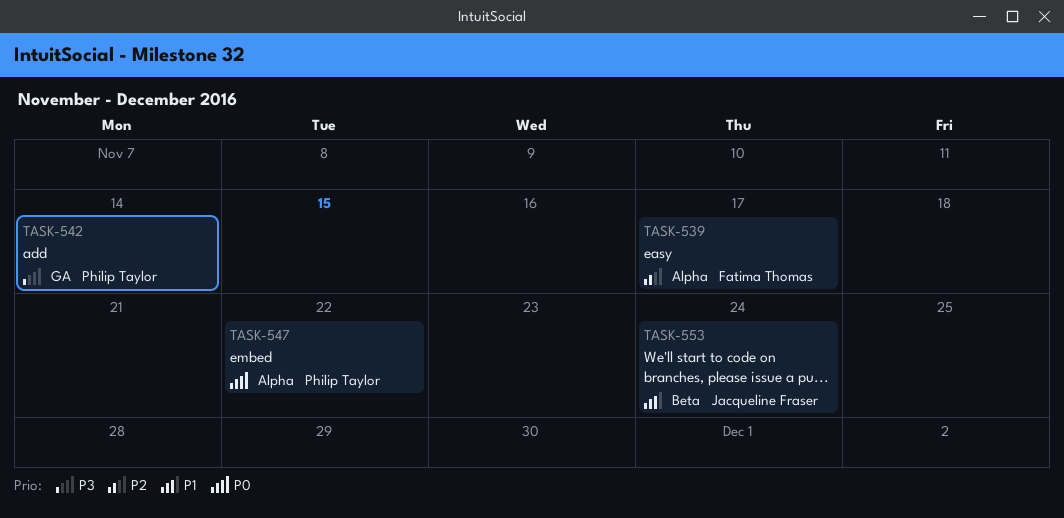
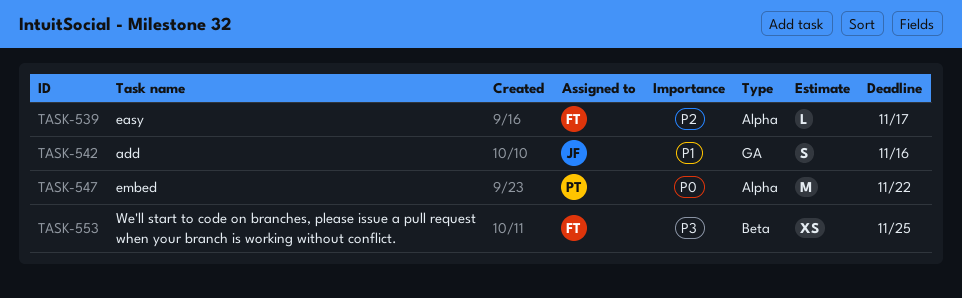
TASK-542, owner: Philip Taylor -> Jacqueline Fraser
TASK-542, priority: P3 -> P1
TASK-542, due: Nov 14 -> Nov 16
TASK-553, owner: Jacqueline Fraser -> Fatima Thomas
TASK-553, priority: P1 -> P3
TASK-553, due: Nov 24 -> Nov 25

